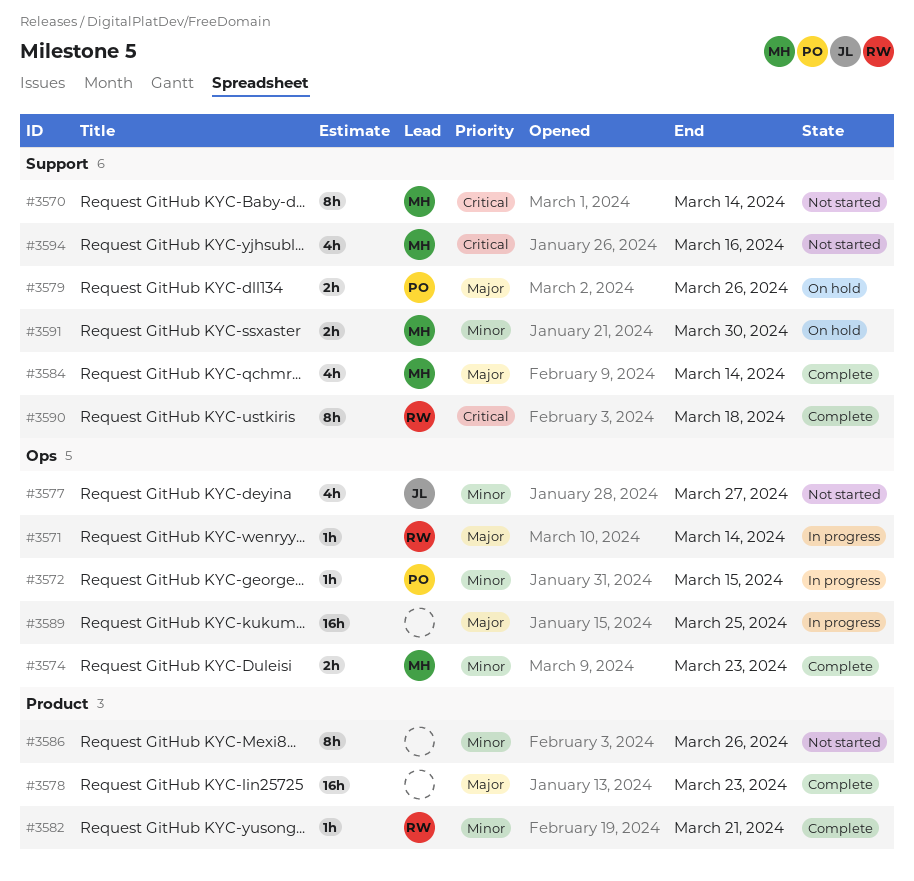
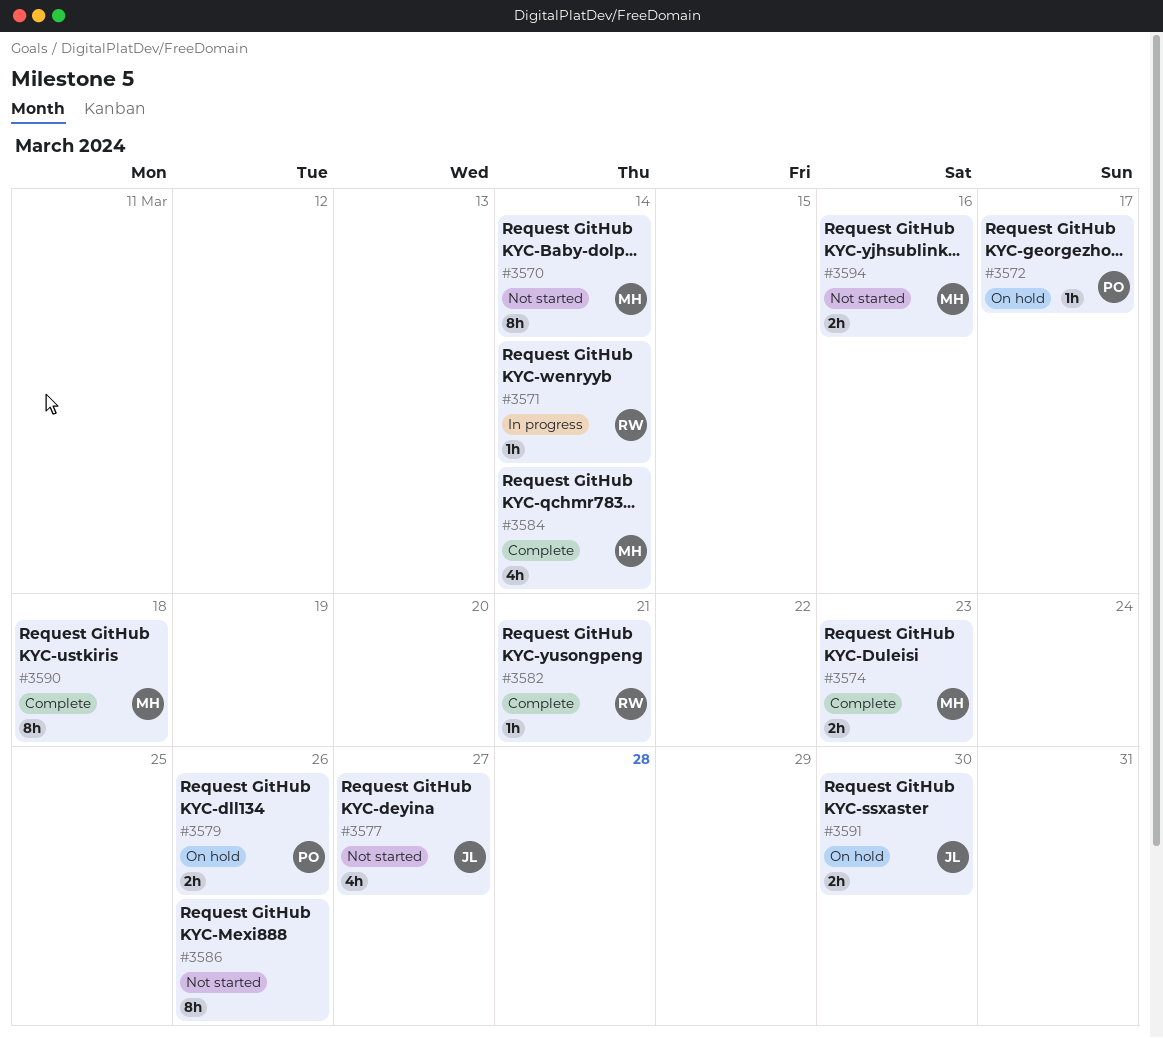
#3572, status: In progress -> On hold
#3572, due: Mar 15 -> Mar 17
#3578: present -> none
#3589: present -> none
#3590, owner: RW -> MH
#3591, owner: MH -> JL
#3594, estimate: 4h -> 2h

